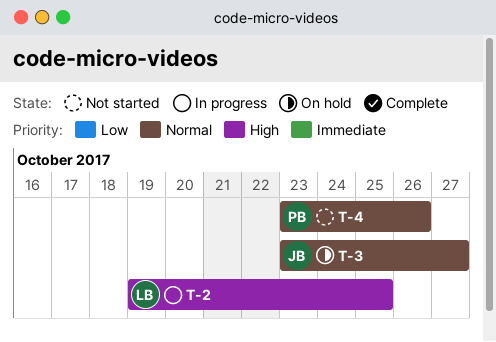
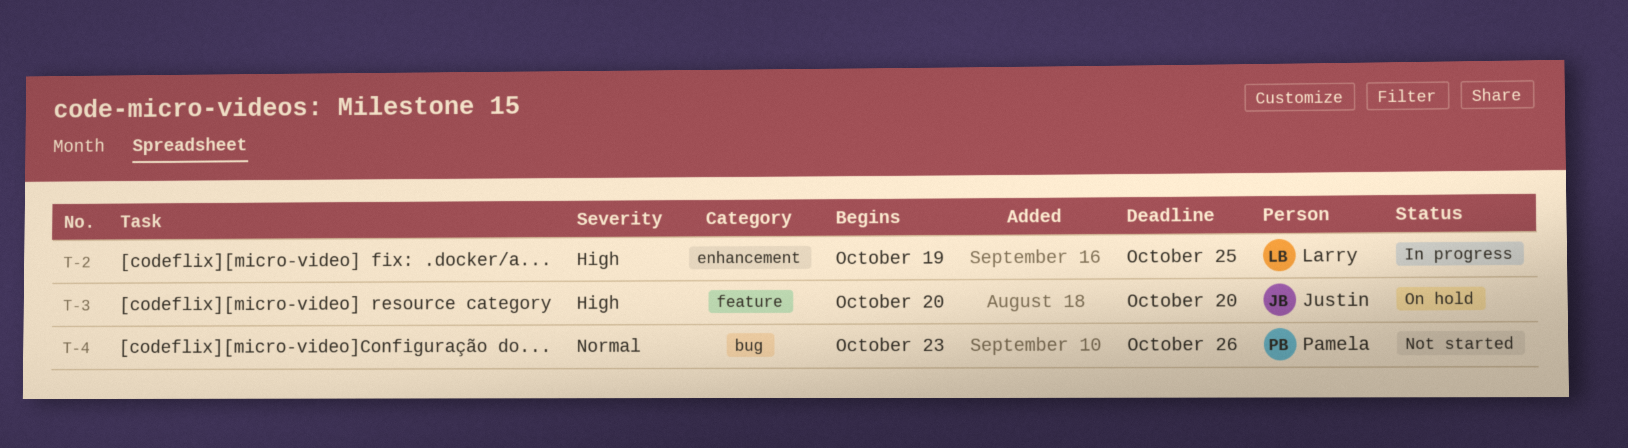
T-3, priority: Normal -> High
T-3, start: Oct 23 -> Oct 20
T-3, due: Oct 27 -> Oct 20

